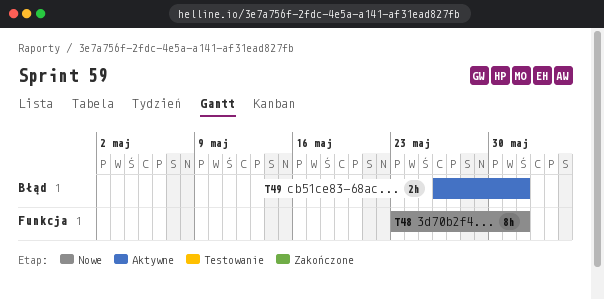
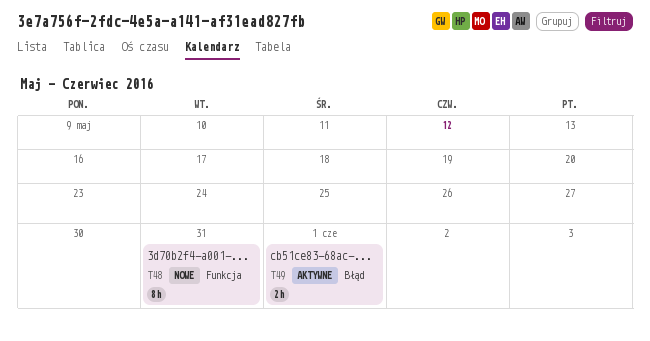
T48, due: Jun 1 -> May 31

